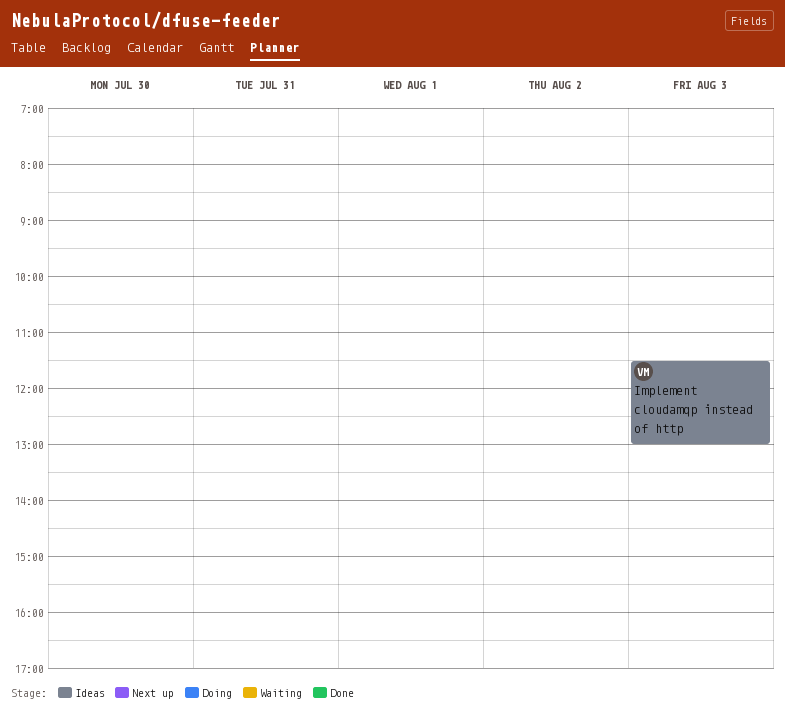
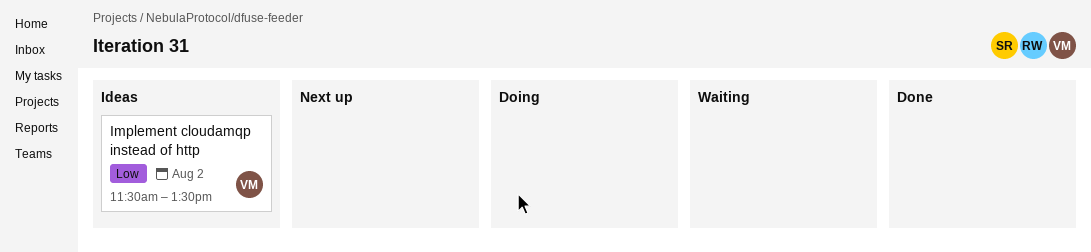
Implement cloudamqp instead of http, day: Aug 3 -> Aug 2
Implement cloudamqp instead of http, ends: 13:00 -> 13:30

